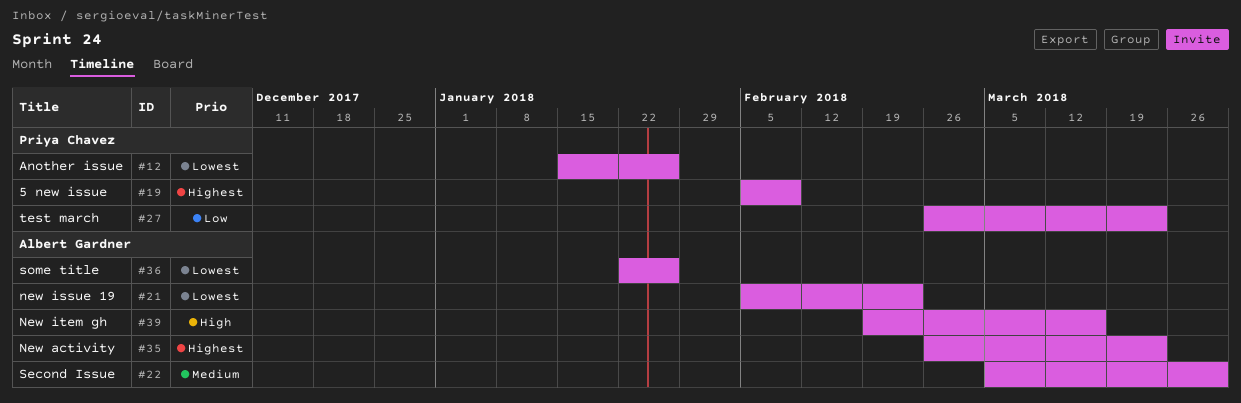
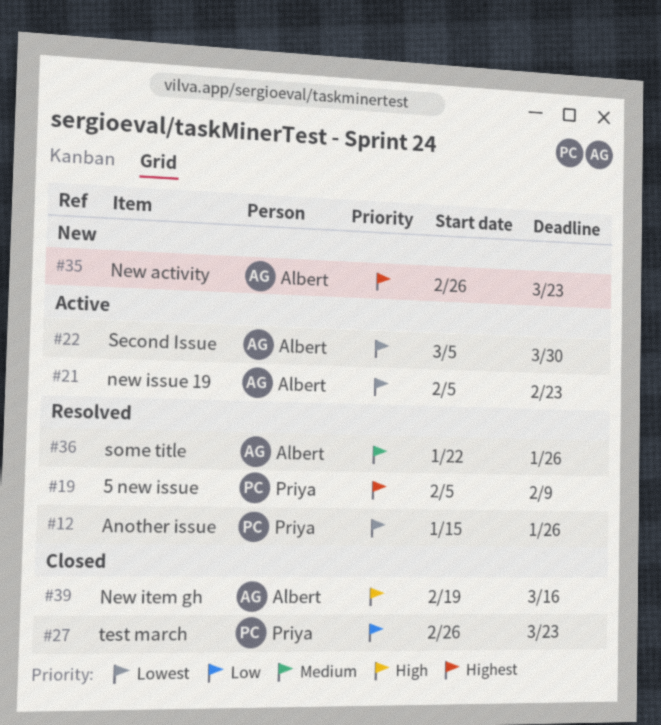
#22, priority: Medium -> Lowest
#36, priority: Lowest -> Medium

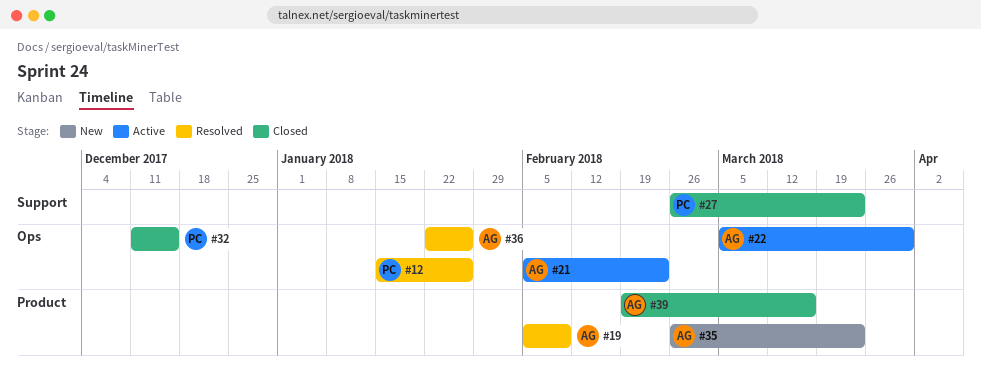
#19, owner: Priya -> Albert
#32: none -> present

